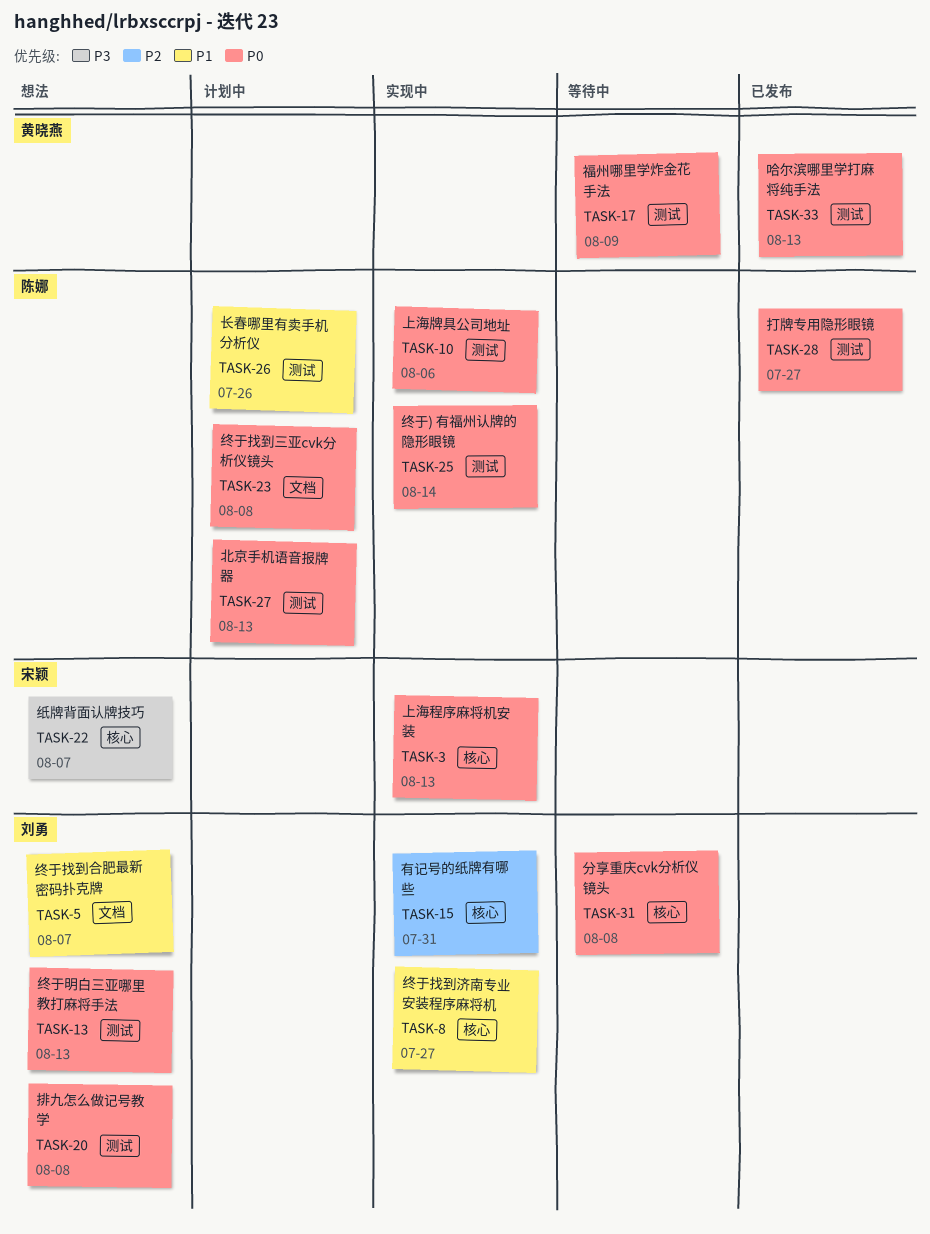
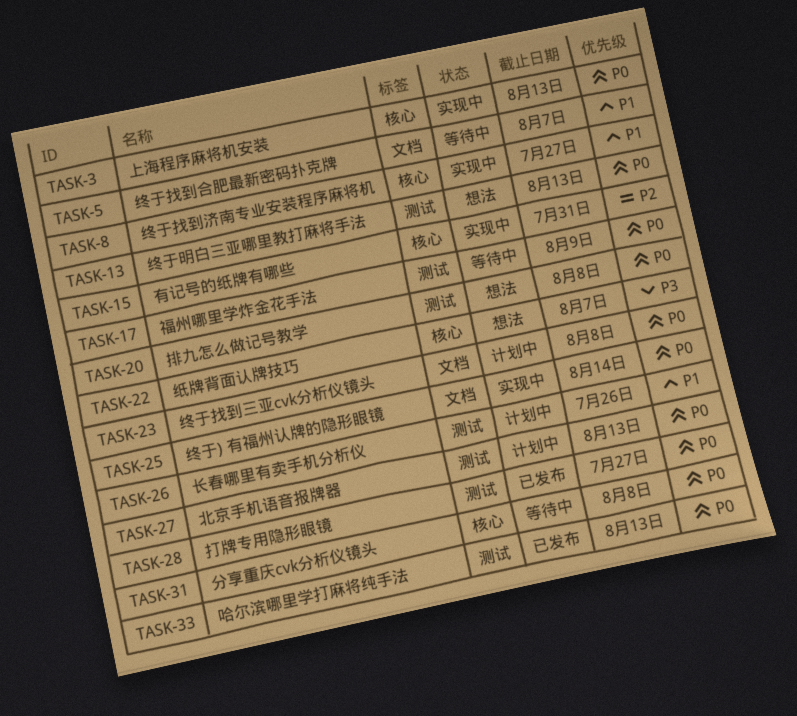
TASK-5, status: 想法 -> 等待中
TASK-10: present -> none
TASK-25, label: 测试 -> 文档

